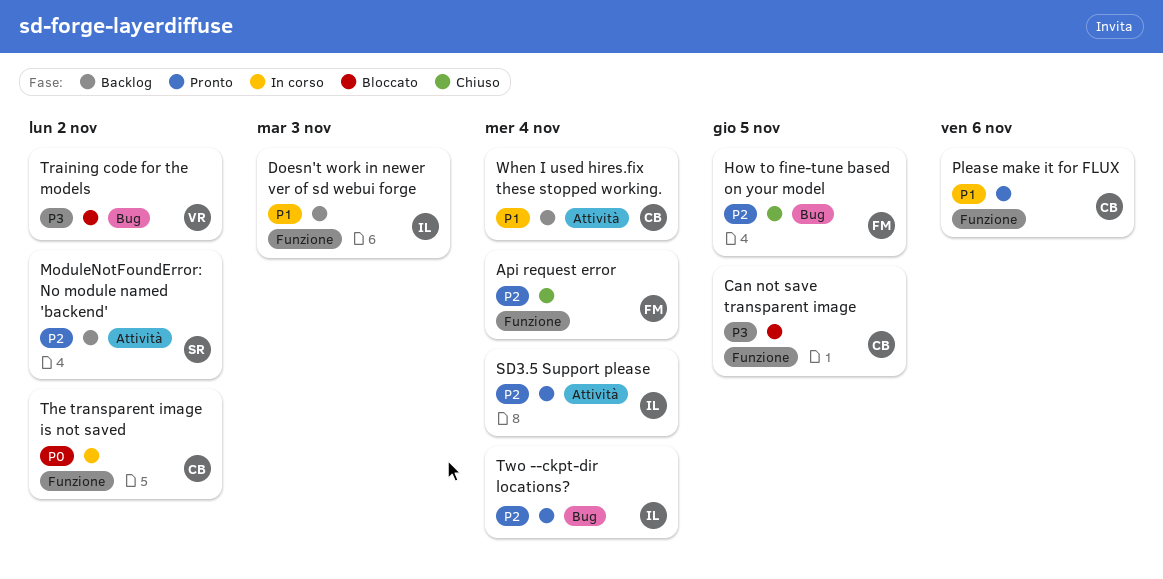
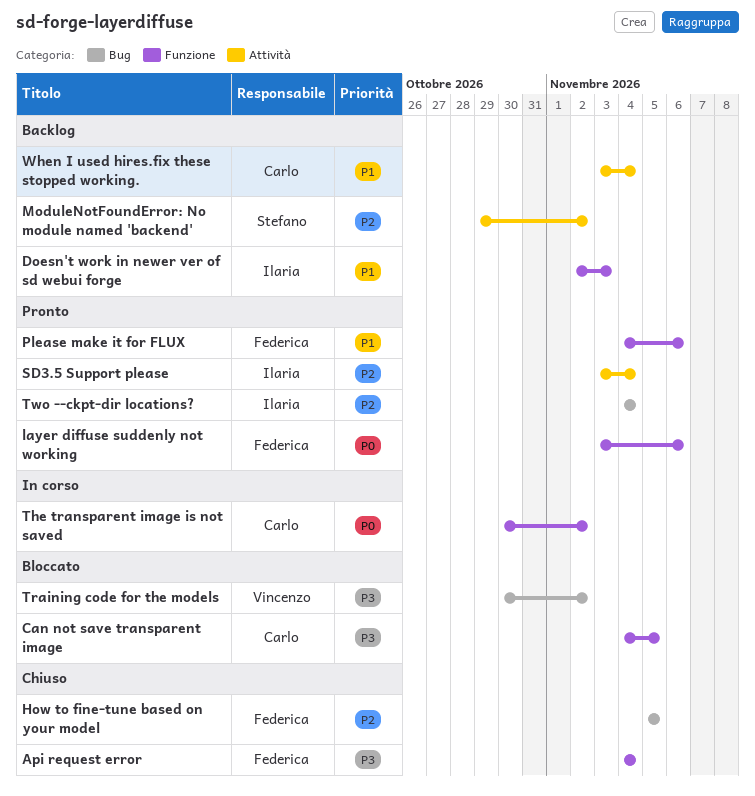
Api request error, priority: P2 -> P3
layer diffuse suddenly not working: none -> present
Please make it for FLUX, owner: Carlo -> Federica

